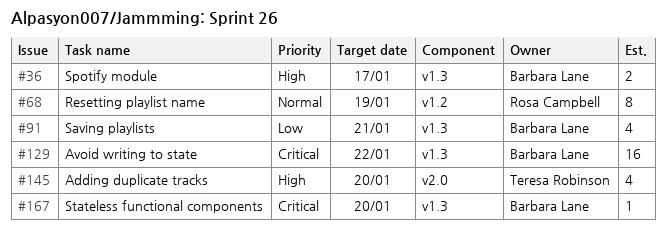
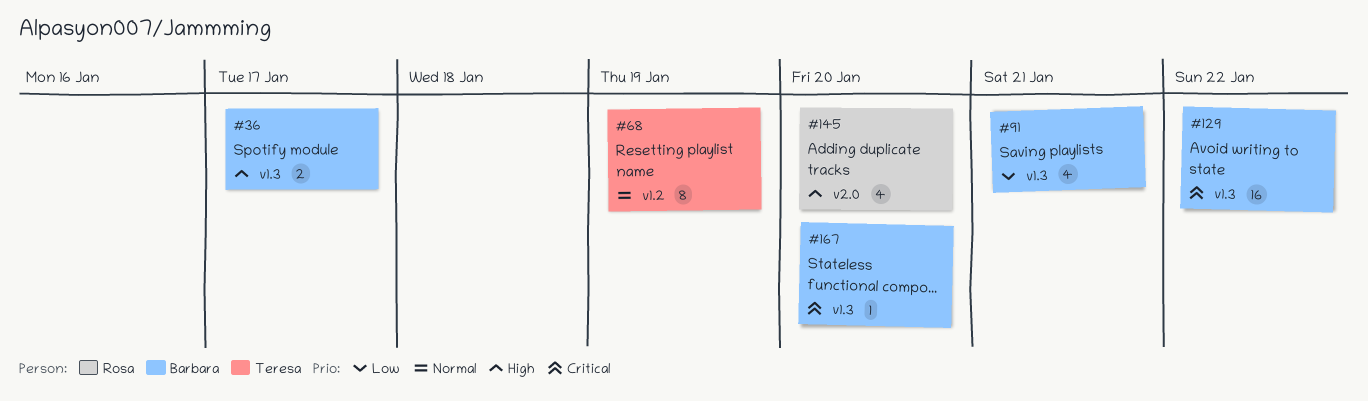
#68, owner: Rosa Campbell -> Teresa Robinson
#145, owner: Teresa Robinson -> Rosa Campbell

